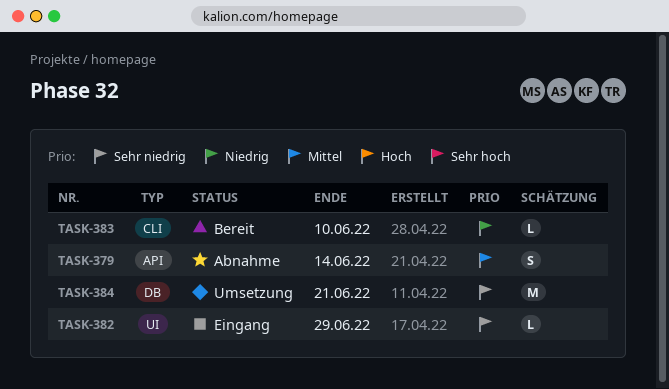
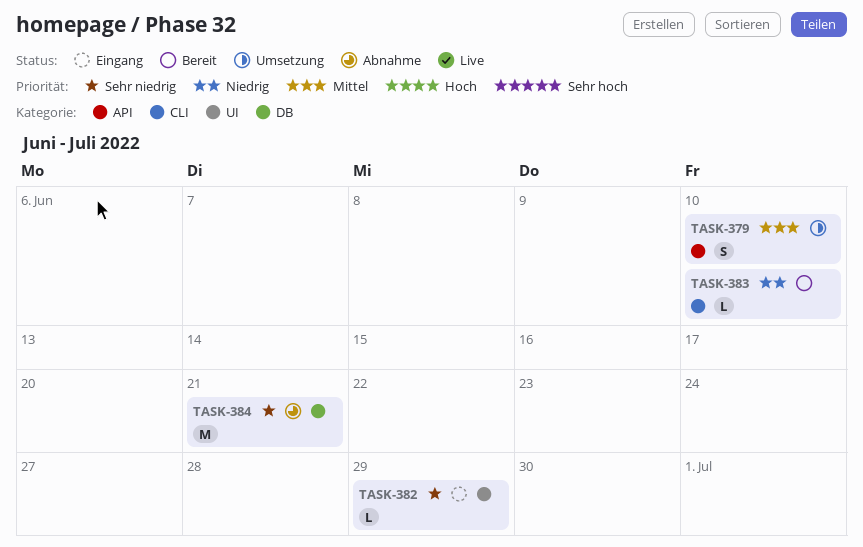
TASK-379, status: Abnahme -> Umsetzung
TASK-379, due: Jun 14 -> Jun 10
TASK-384, status: Umsetzung -> Abnahme

